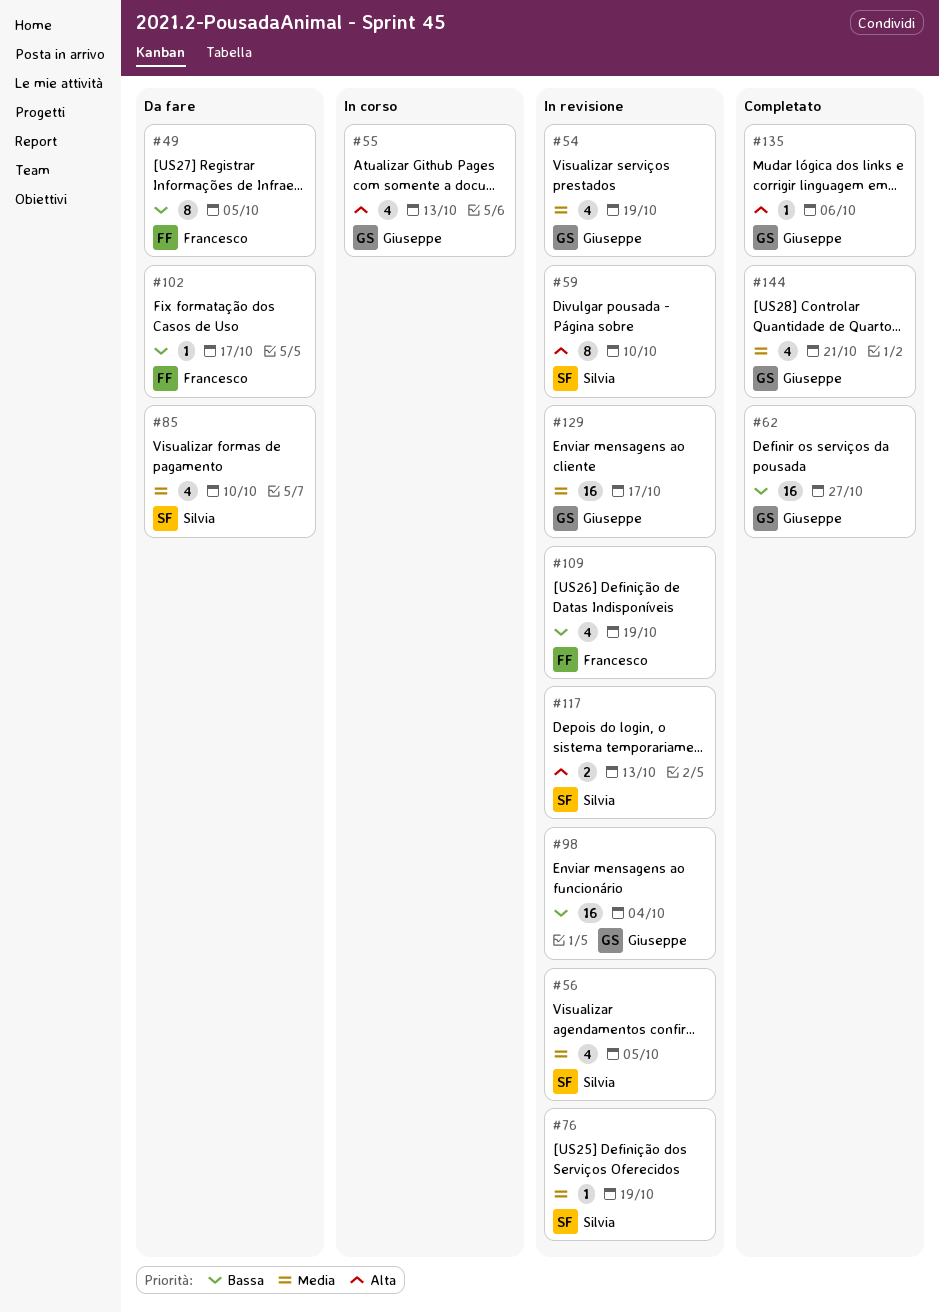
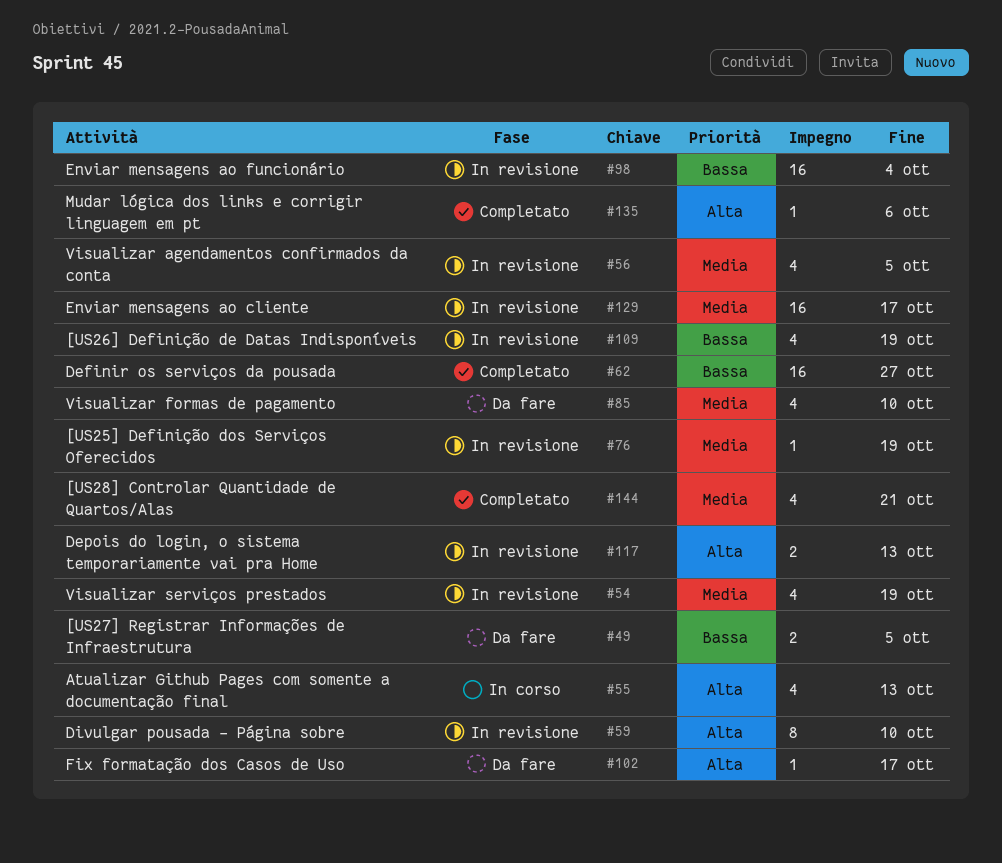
#49, estimate: 8 -> 2
#102, priority: Bassa -> Alta

